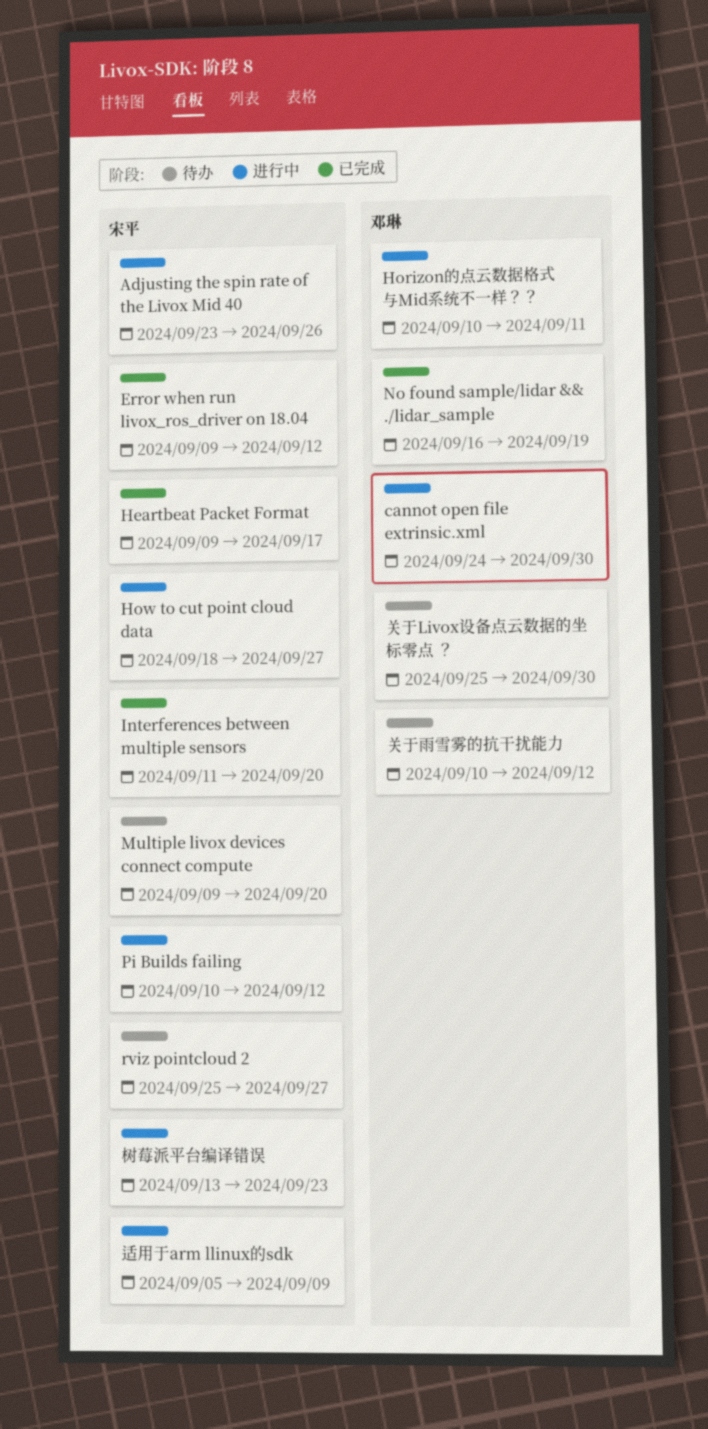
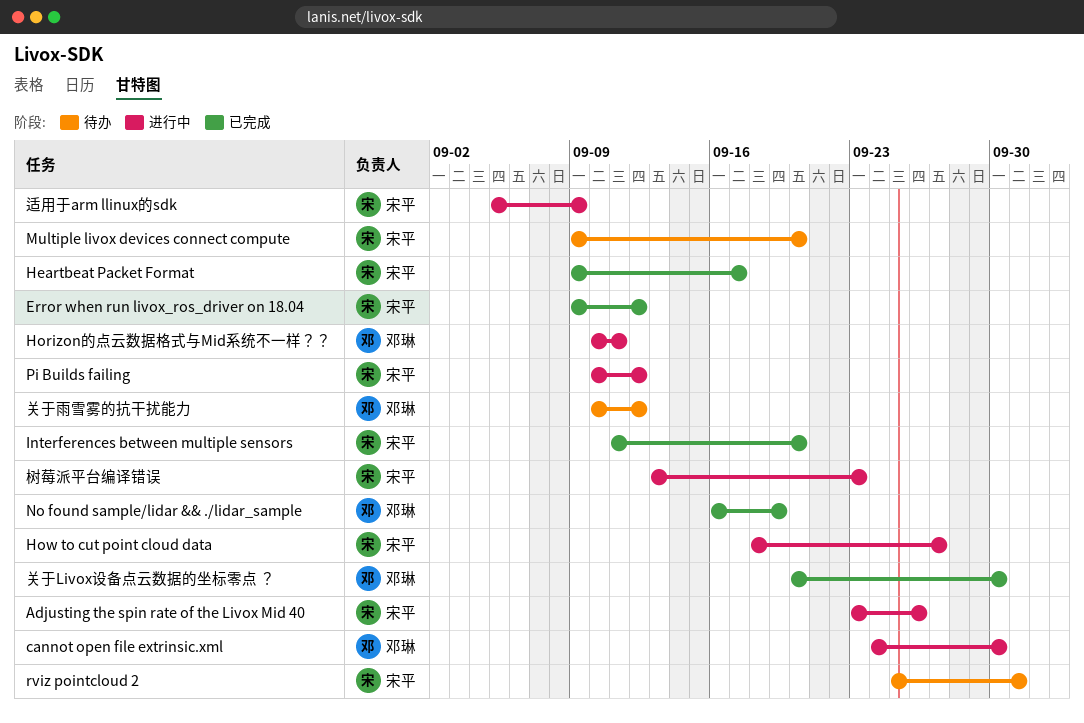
rviz pointcloud 2, due: Sep 27 -> Oct 1
关于Livox设备点云数据的坐标零点 ？, status: 待办 -> 已完成
关于Livox设备点云数据的坐标零点 ？, start: Sep 25 -> Sep 20

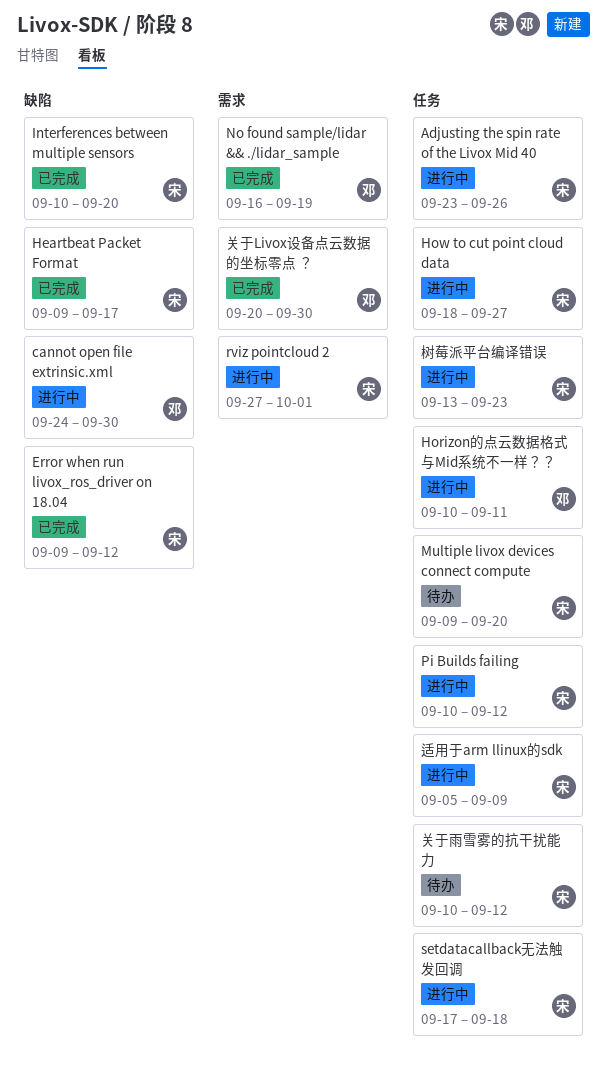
Interferences between multiple sensors, start: Sep 11 -> Sep 10
rviz pointcloud 2, status: 待办 -> 进行中
rviz pointcloud 2, start: Sep 25 -> Sep 27
setdatacallback无法触发回调: none -> present
关于雨雪雾的抗干扰能力, owner: 邓琳 -> 宋平

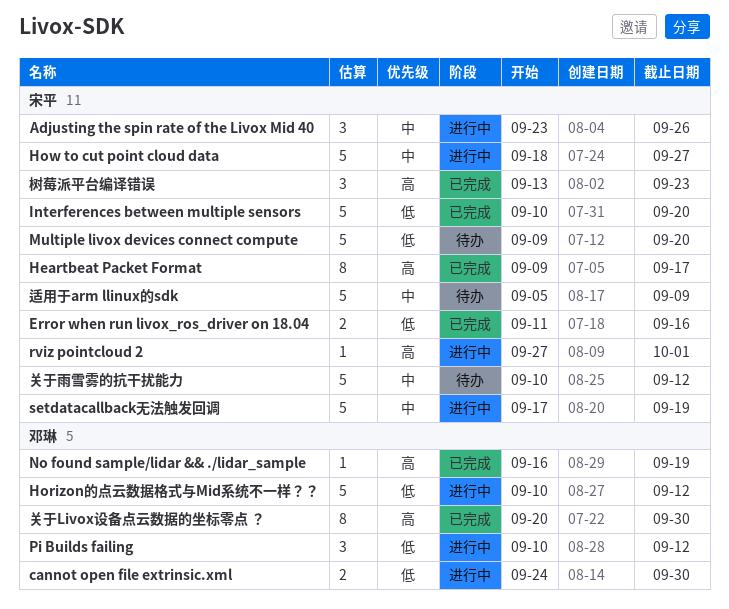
Error when run livox_ros_driver on 18.04, start: Sep 9 -> Sep 11
Error when run livox_ros_driver on 18.04, due: Sep 12 -> Sep 16
Horizon的点云数据格式与Mid系统不一样？？, due: Sep 11 -> Sep 12
Pi Builds failing, owner: 宋平 -> 邓琳
setdatacallback无法触发回调, due: Sep 18 -> Sep 19
树莓派平台编译错误, status: 进行中 -> 已完成
适用于arm llinux的sdk, status: 进行中 -> 待办

